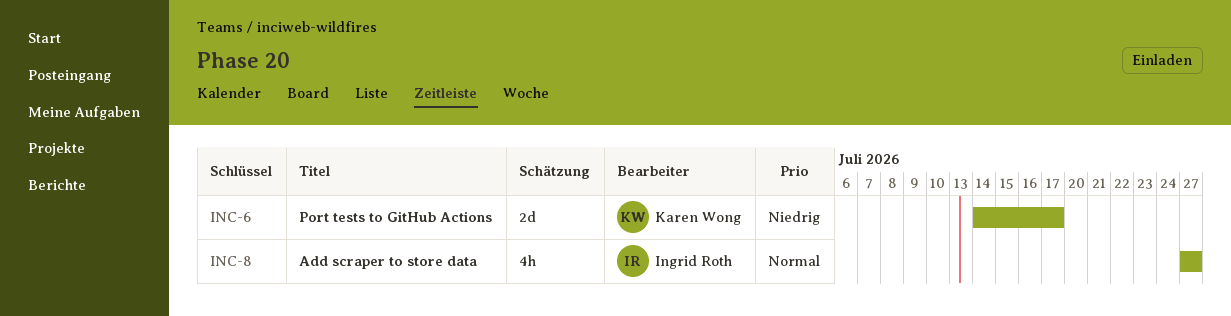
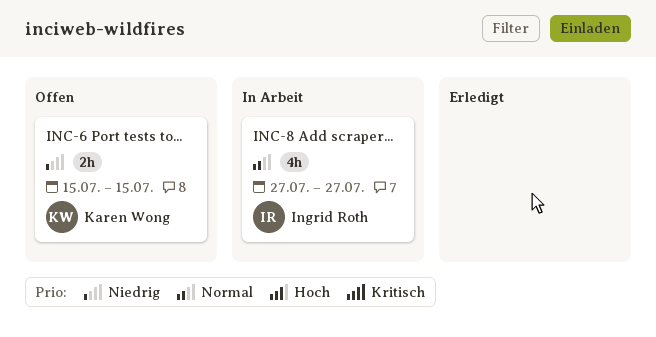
INC-6, estimate: 2d -> 2h
INC-6, start: Jul 14 -> Jul 15
INC-6, due: Jul 17 -> Jul 15

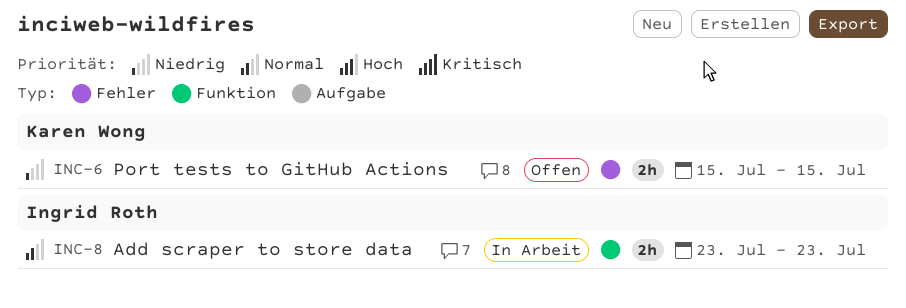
INC-8, estimate: 4h -> 2h
INC-8, start: Jul 27 -> Jul 23
INC-8, due: Jul 27 -> Jul 23

